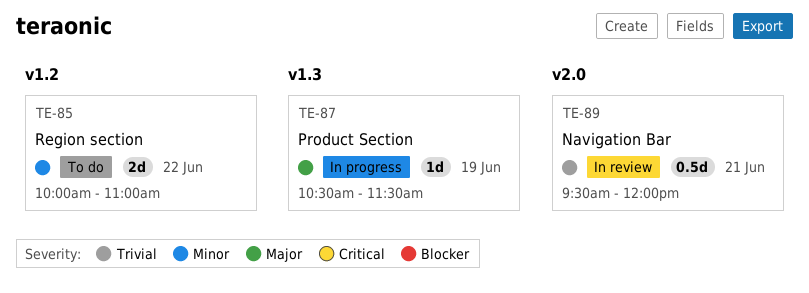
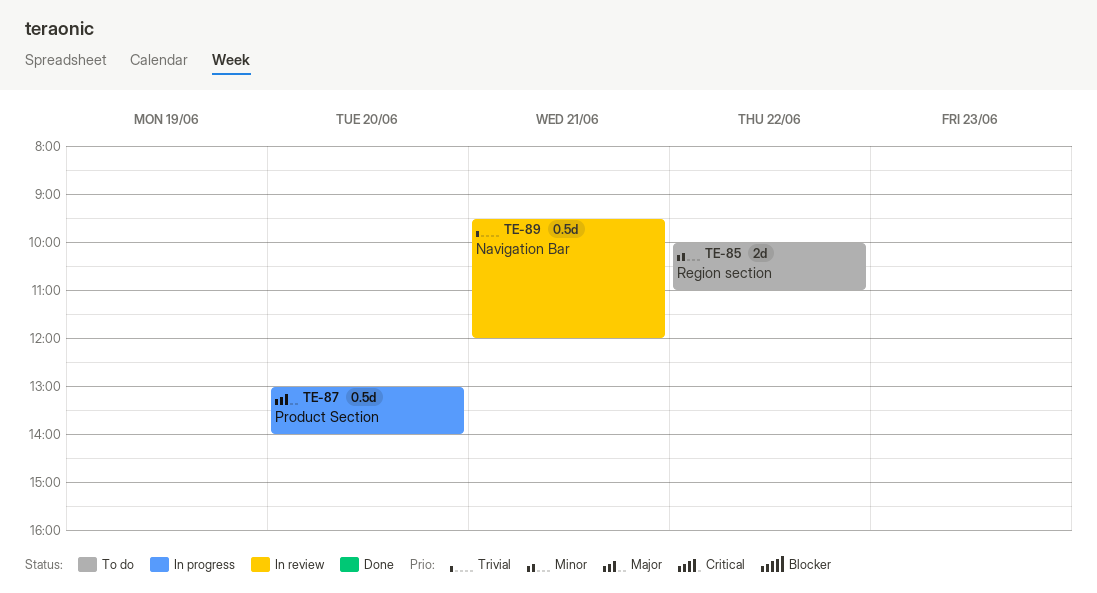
TE-87, estimate: 1d -> 0.5d
TE-87, day: Jun 19 -> Jun 20
TE-87, begins: 10:30 -> 13:00
TE-87, ends: 11:30 -> 14:00

